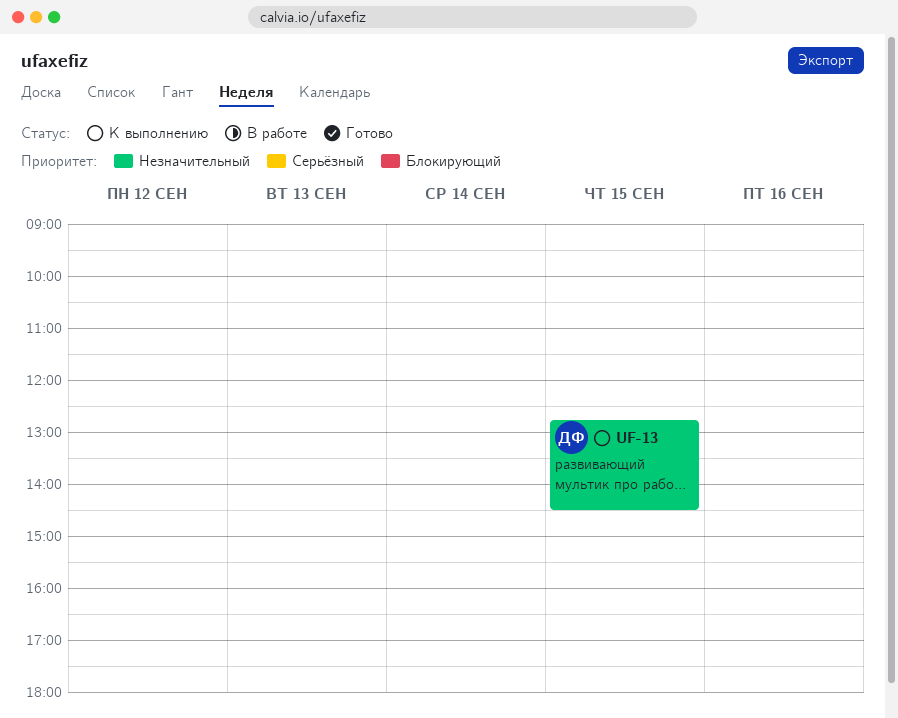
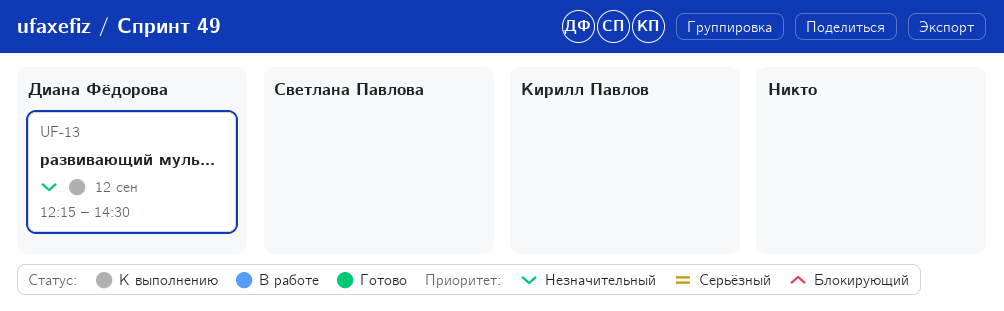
UF-13, day: Sep 15 -> Sep 12
UF-13, begins: 12:45 -> 12:15

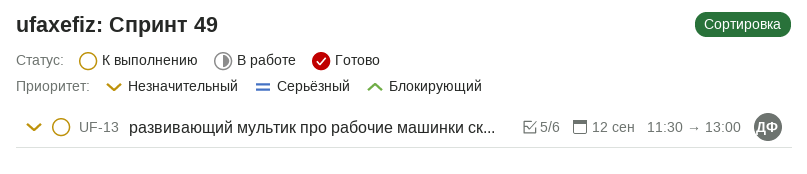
UF-13, begins: 12:15 -> 11:30
UF-13, ends: 14:30 -> 13:00

